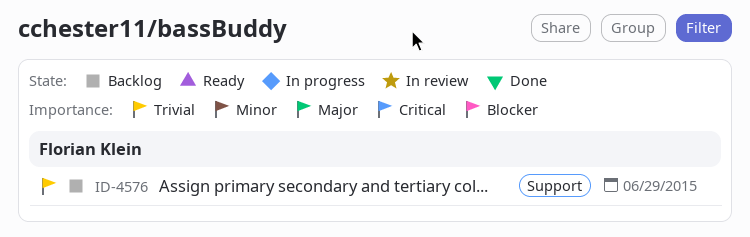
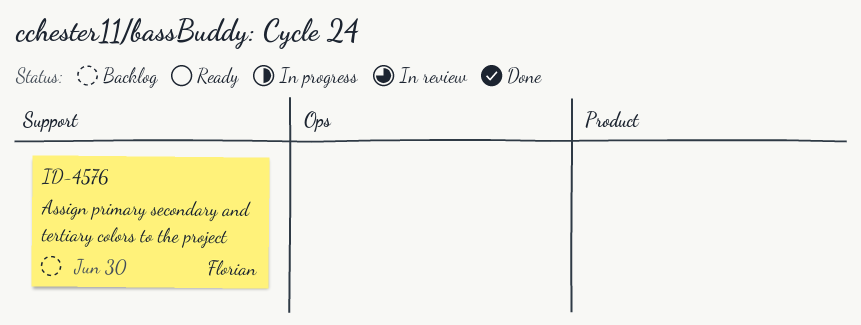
ID-4576, due: Jun 29 -> Jun 30

